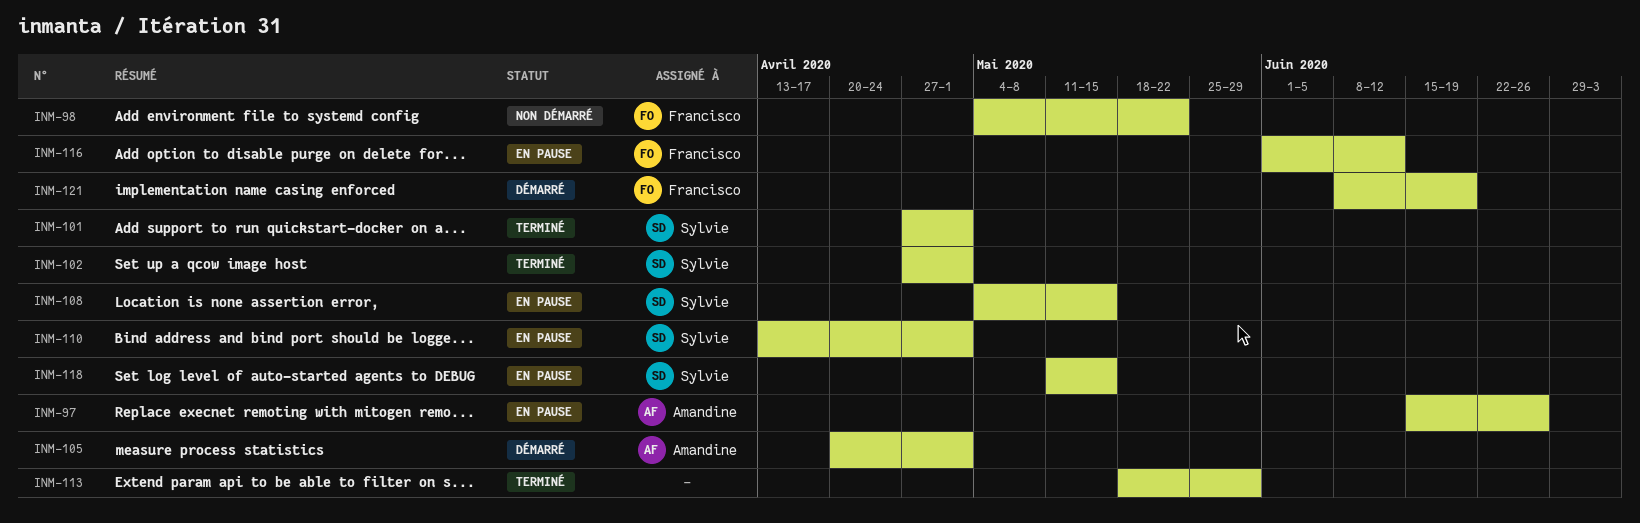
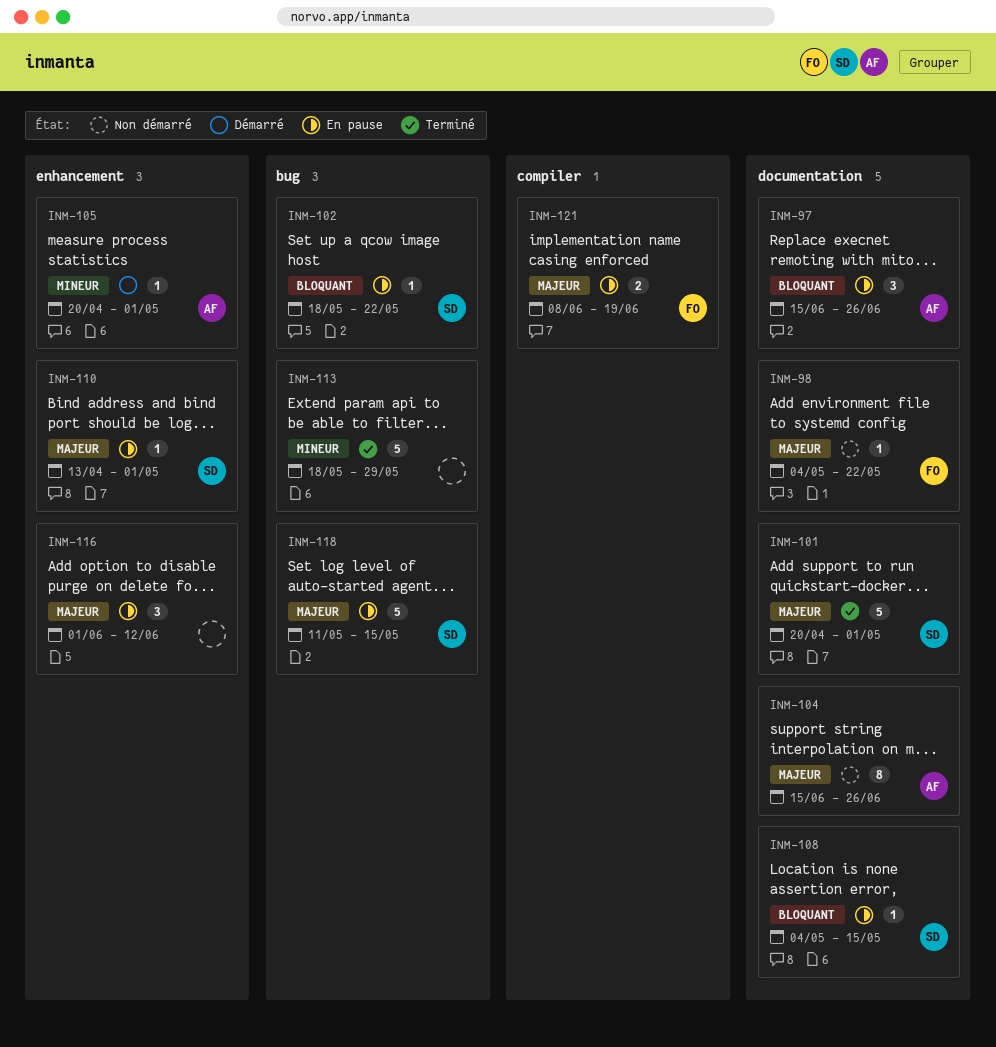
INM-101, start: Apr 27 -> Apr 20
INM-102, status: Terminé -> En pause
INM-102, start: Apr 27 -> May 18
INM-102, due: May 1 -> May 22
INM-104: none -> present
INM-116, owner: Francisco -> none
INM-121, status: Démarré -> En pause

